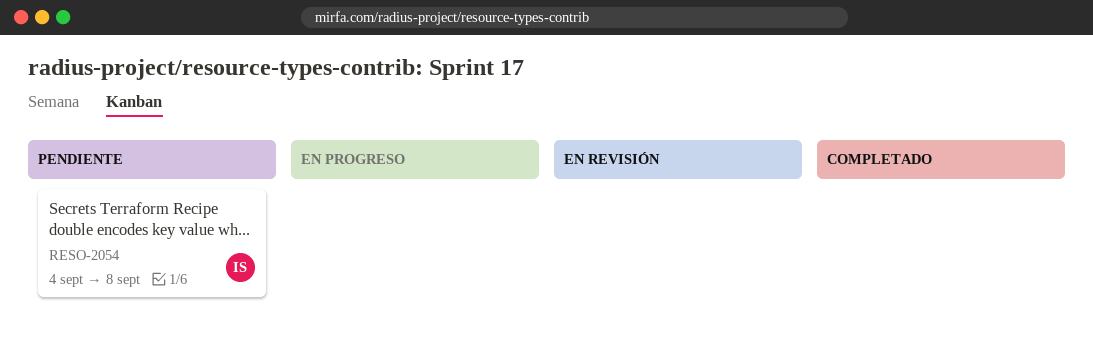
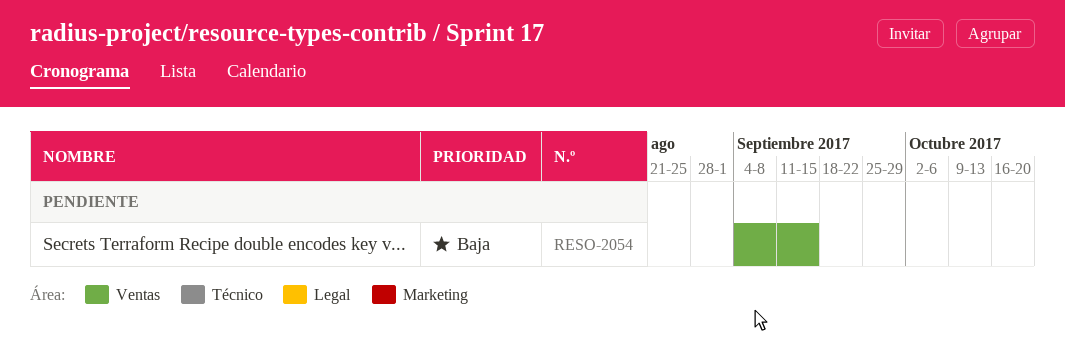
RESO-2054, due: Sep 8 -> Sep 15

